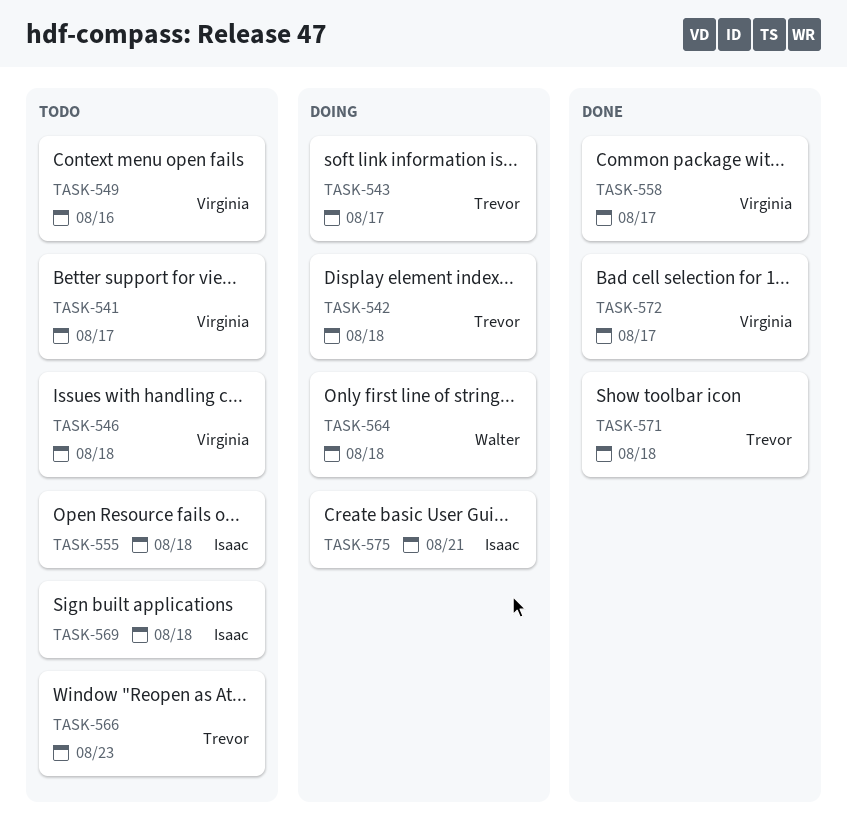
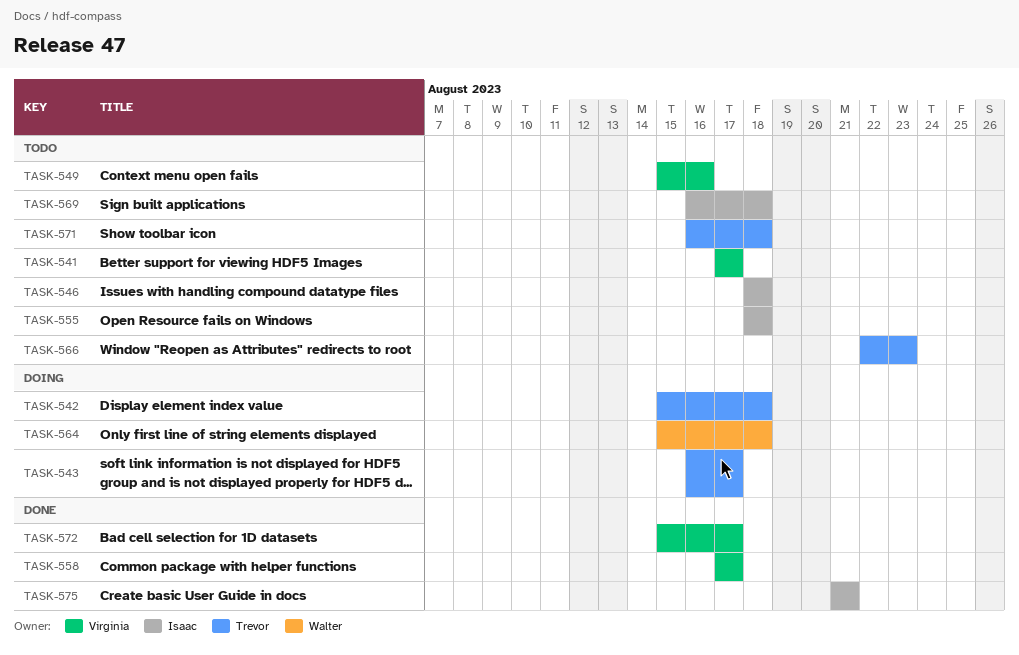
TASK-546, owner: Virginia -> Isaac
TASK-571, status: Done -> Todo
TASK-575, status: Doing -> Done

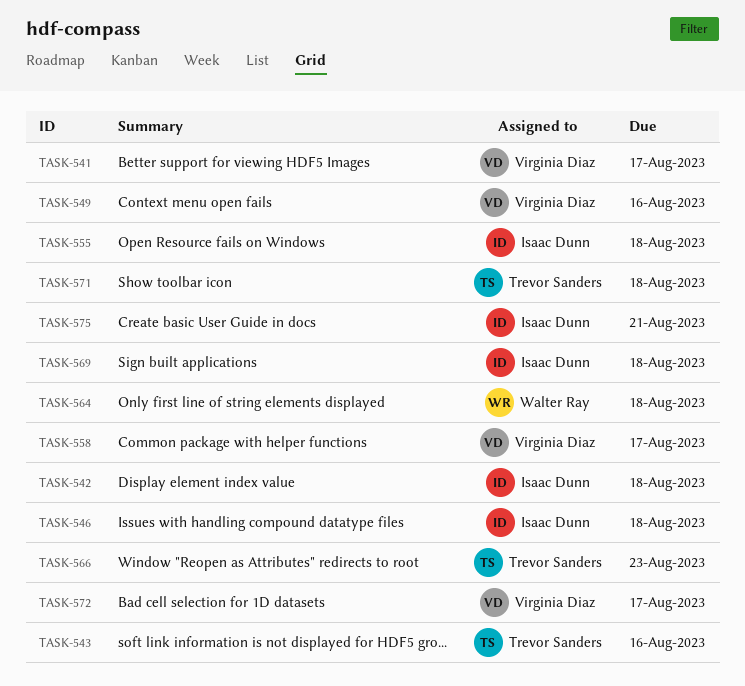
TASK-542, owner: Trevor Sanders -> Isaac Dunn
TASK-543, due: Aug 17 -> Aug 16

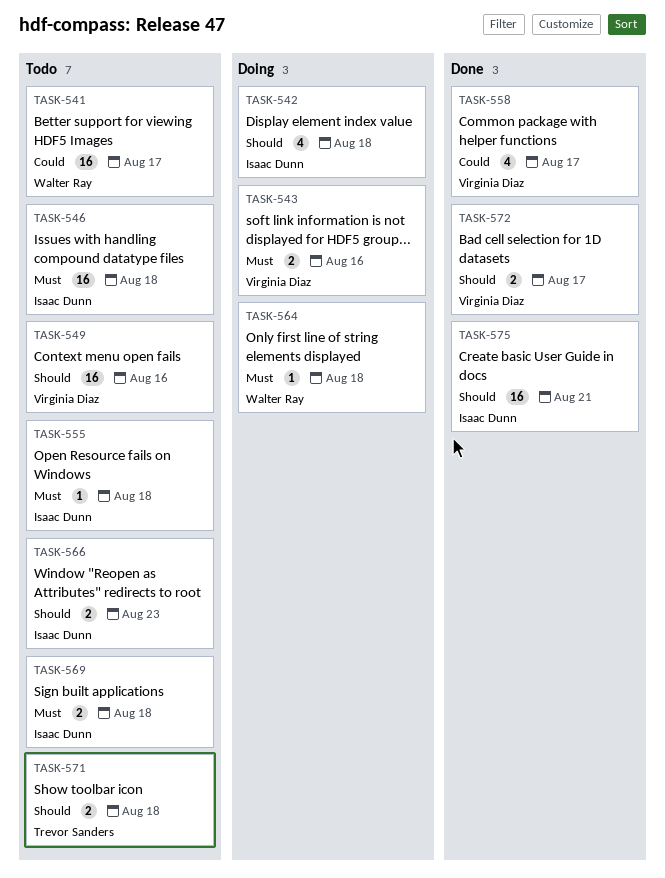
TASK-541, owner: Virginia Diaz -> Walter Ray
TASK-543, owner: Trevor Sanders -> Virginia Diaz
TASK-566, owner: Trevor Sanders -> Isaac Dunn

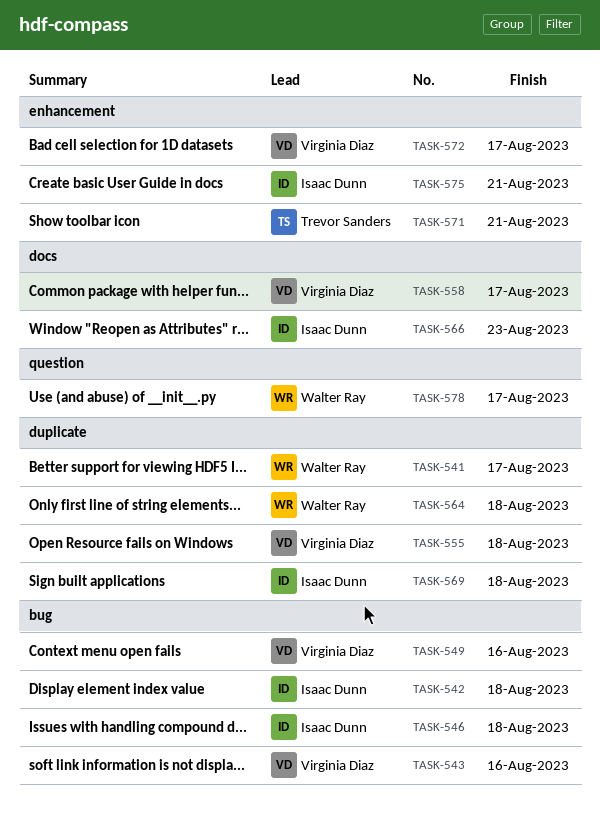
TASK-555, owner: Isaac Dunn -> Virginia Diaz
TASK-571, due: Aug 18 -> Aug 21
TASK-578: none -> present

